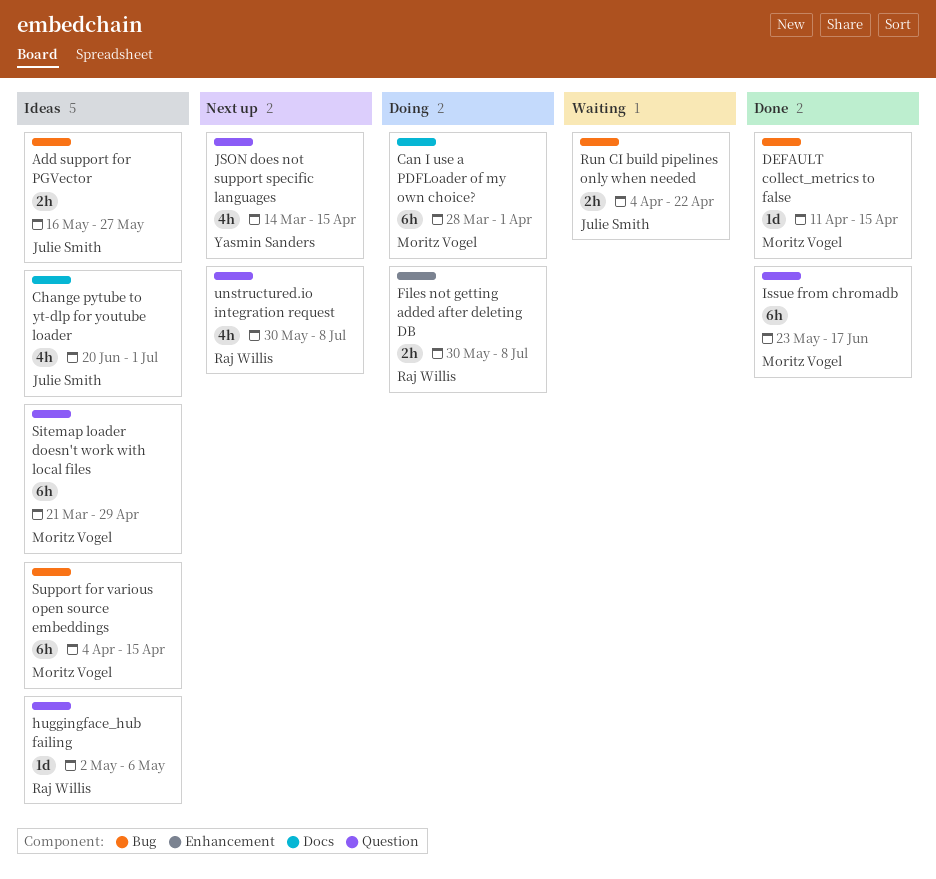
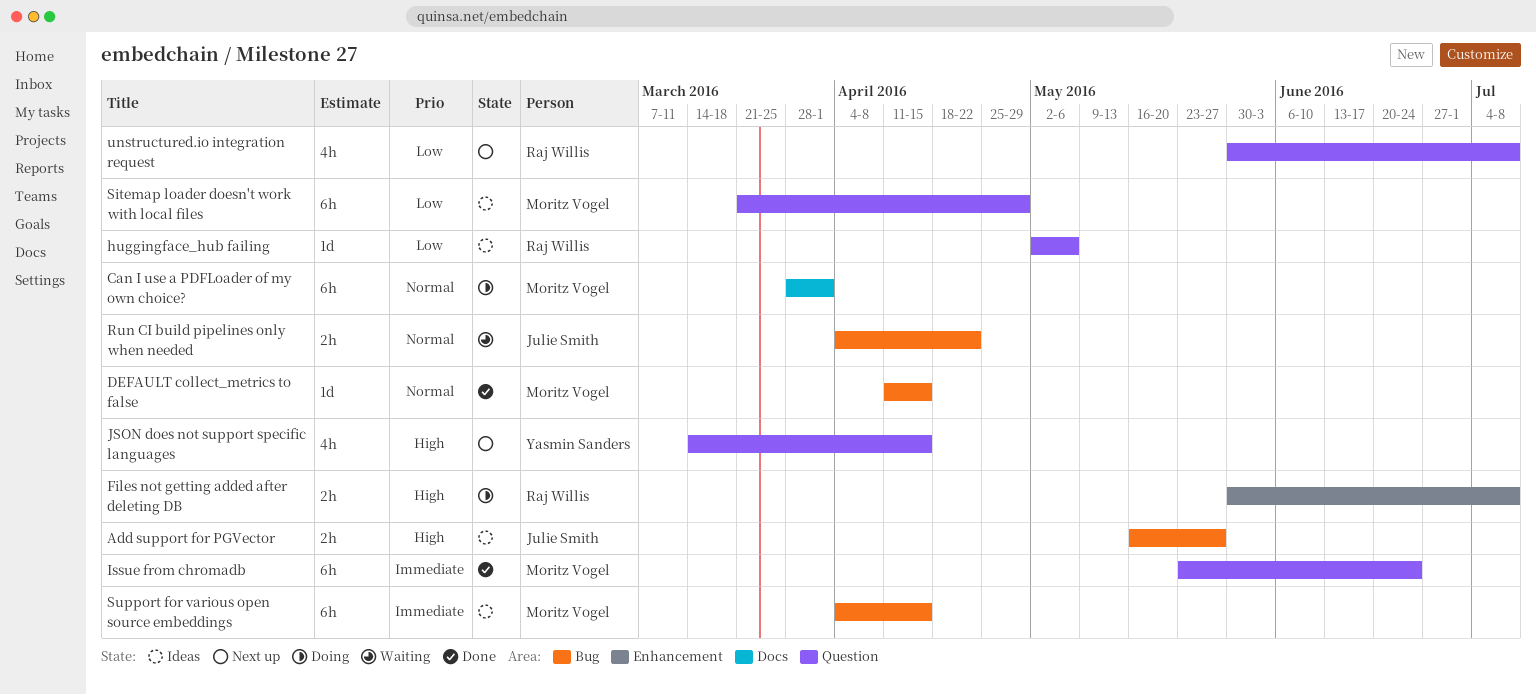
Change pytube to yt-dlp for youtube loader: present -> none
Issue from chromadb, due: Jun 17 -> Jun 24

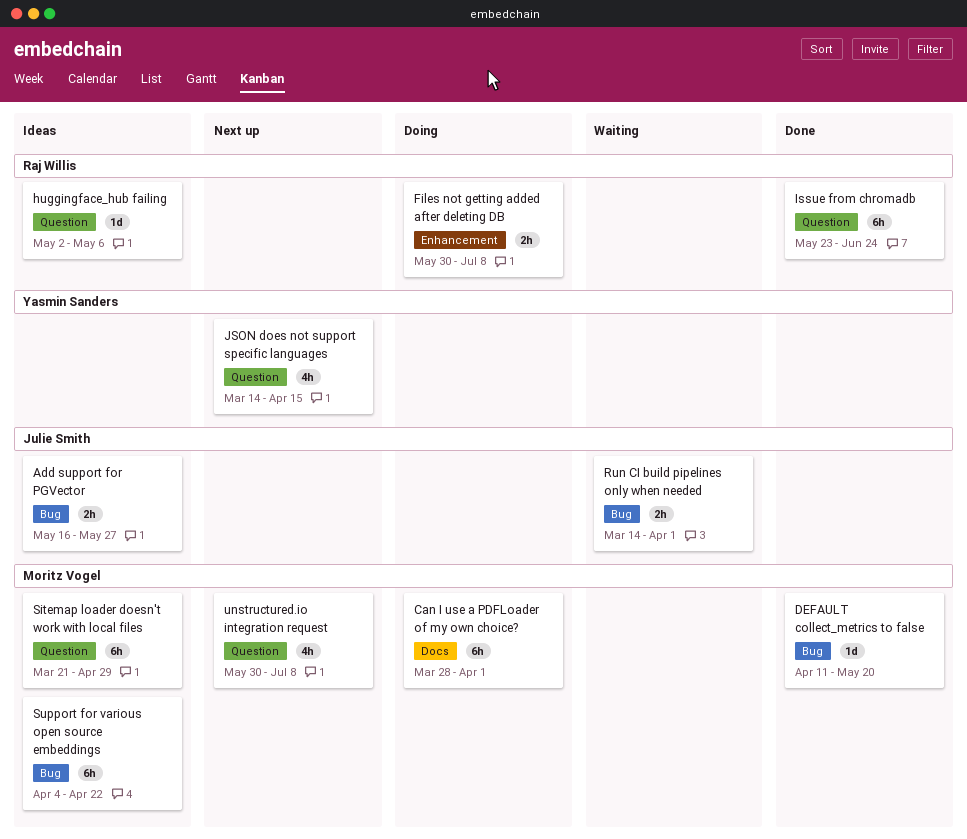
DEFAULT collect_metrics to false, due: Apr 15 -> May 20
Issue from chromadb, owner: Moritz Vogel -> Raj Willis
Run CI build pipelines only when needed, start: Apr 4 -> Mar 14
Run CI build pipelines only when needed, due: Apr 22 -> Apr 1
Support for various open source embeddings, due: Apr 15 -> Apr 22
unstructured.io integration request, owner: Raj Willis -> Moritz Vogel

